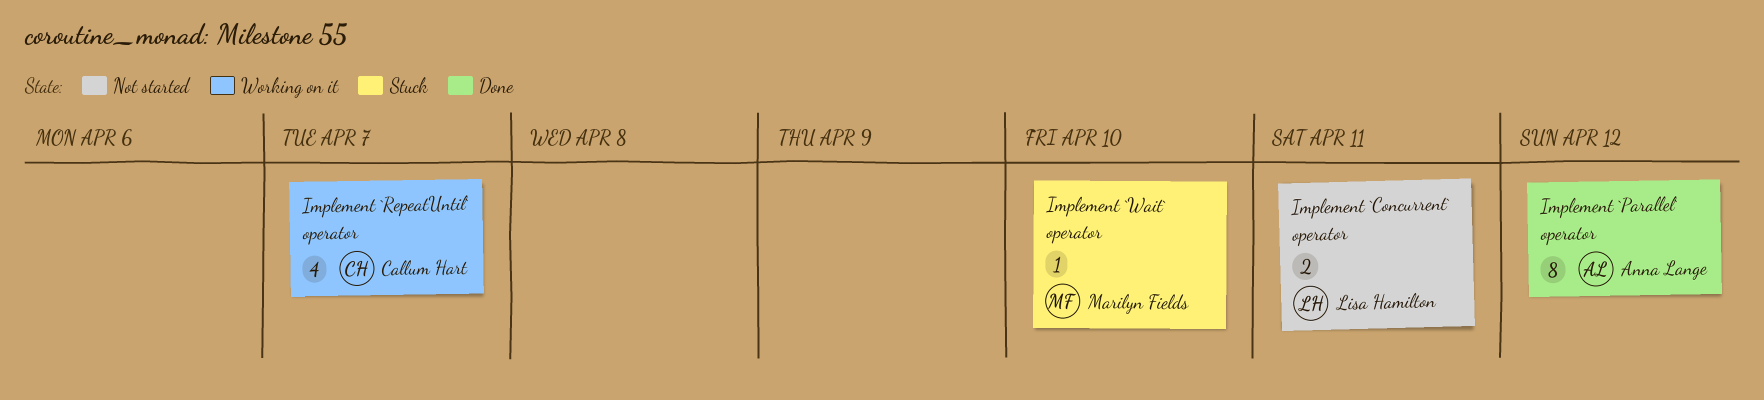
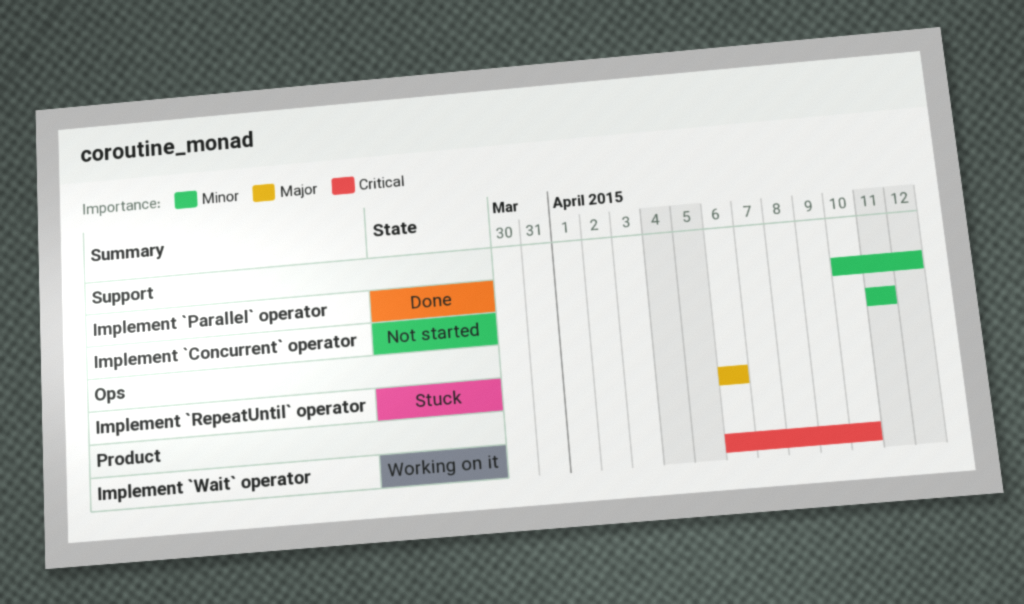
Implement `RepeatUntil` operator, status: Working on it -> Stuck
Implement `RepeatUntil` operator, due: Apr 7 -> Apr 6
Implement `Wait` operator, status: Stuck -> Working on it

